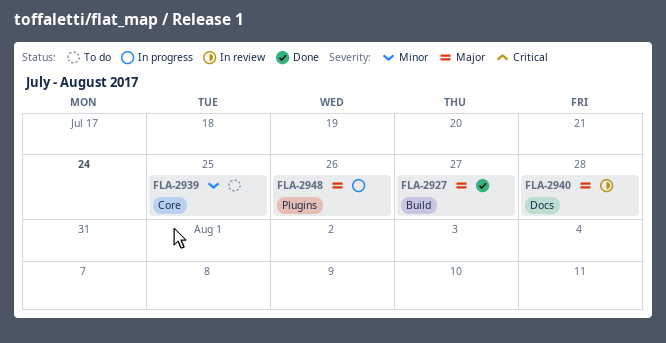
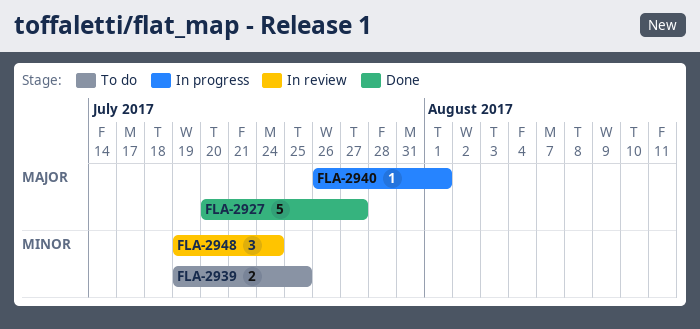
FLA-2940, status: In review -> In progress
FLA-2940, due: Jul 28 -> Aug 1
FLA-2948, status: In progress -> In review
FLA-2948, priority: Major -> Minor
FLA-2948, due: Jul 26 -> Jul 24

